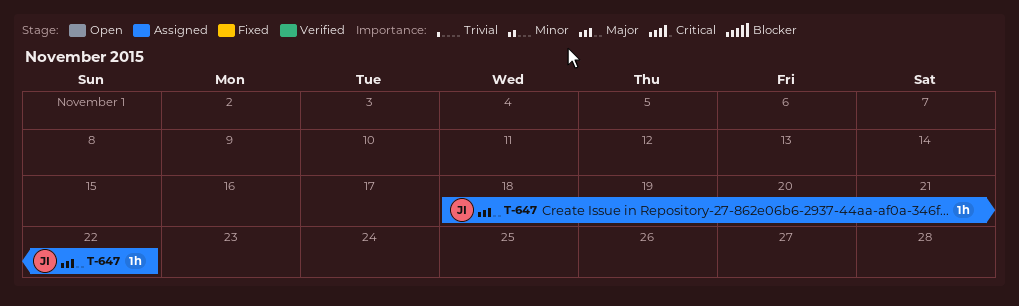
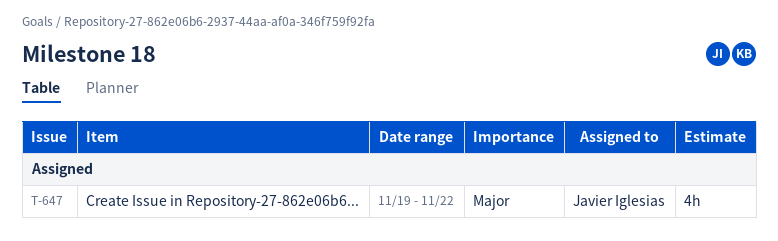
T-647, estimate: 1h -> 4h
T-647, start: Nov 18 -> Nov 19

